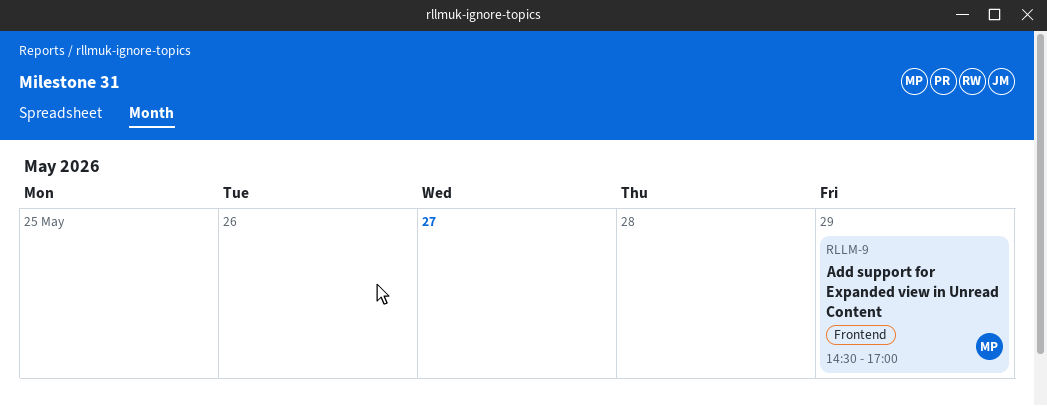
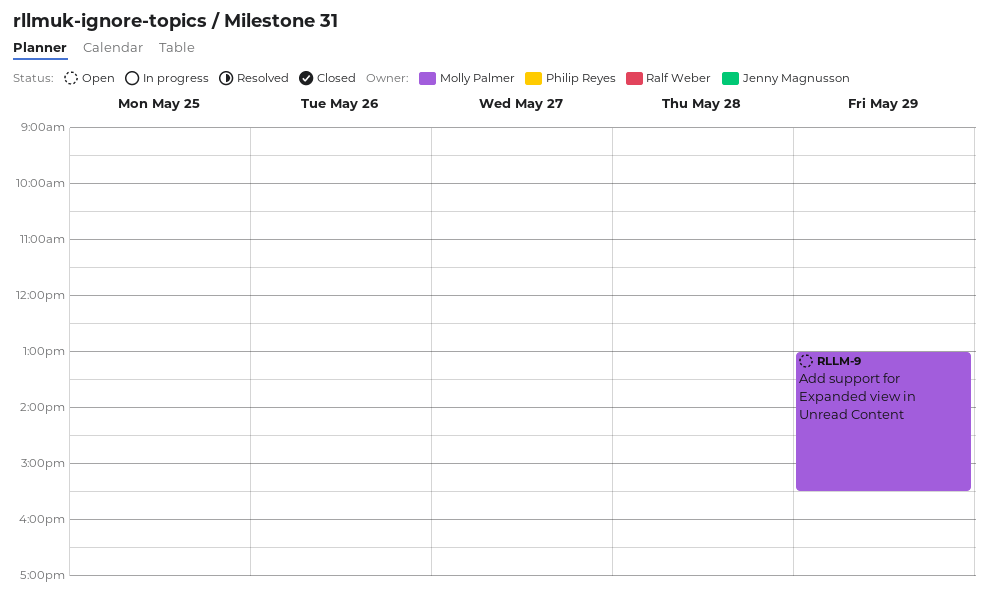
RLLM-9, begins: 14:30 -> 13:00
RLLM-9, ends: 17:00 -> 15:30

